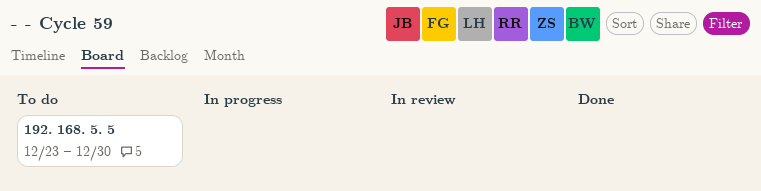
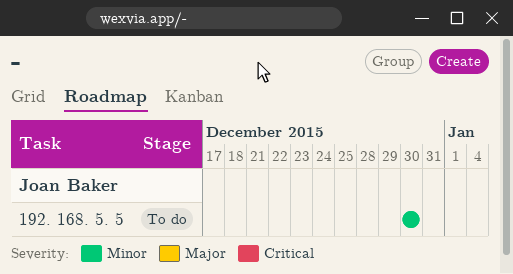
192. 168. 5. 5, start: Dec 23 -> Dec 30

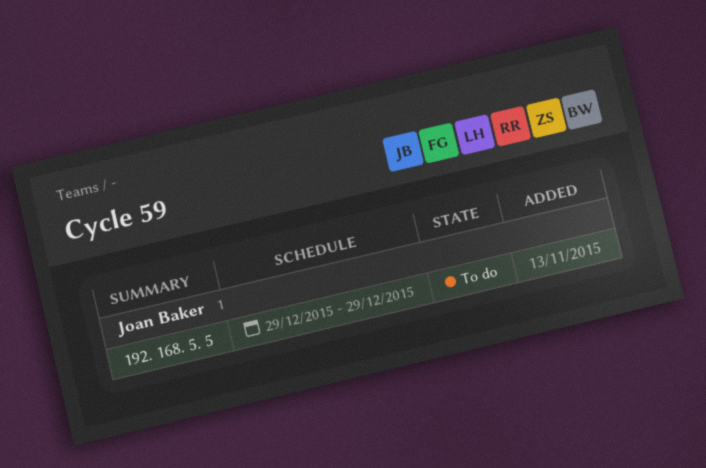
192. 168. 5. 5, start: Dec 30 -> Dec 29
192. 168. 5. 5, due: Dec 30 -> Dec 29

